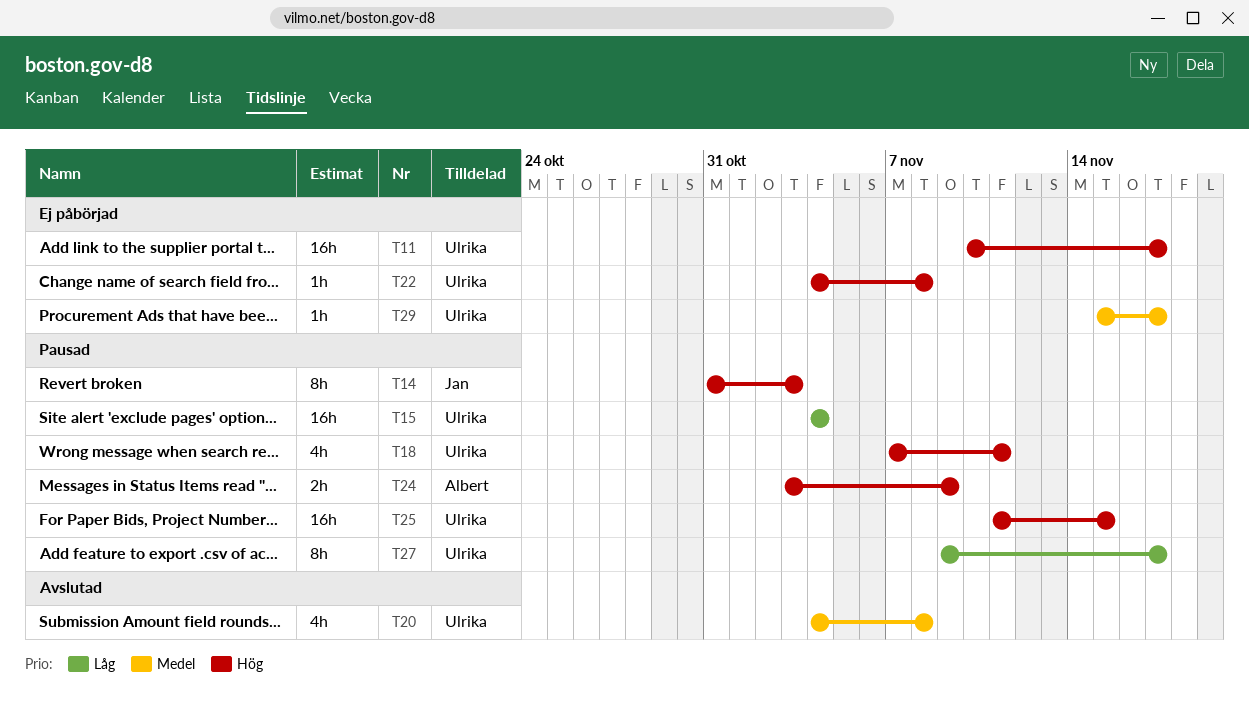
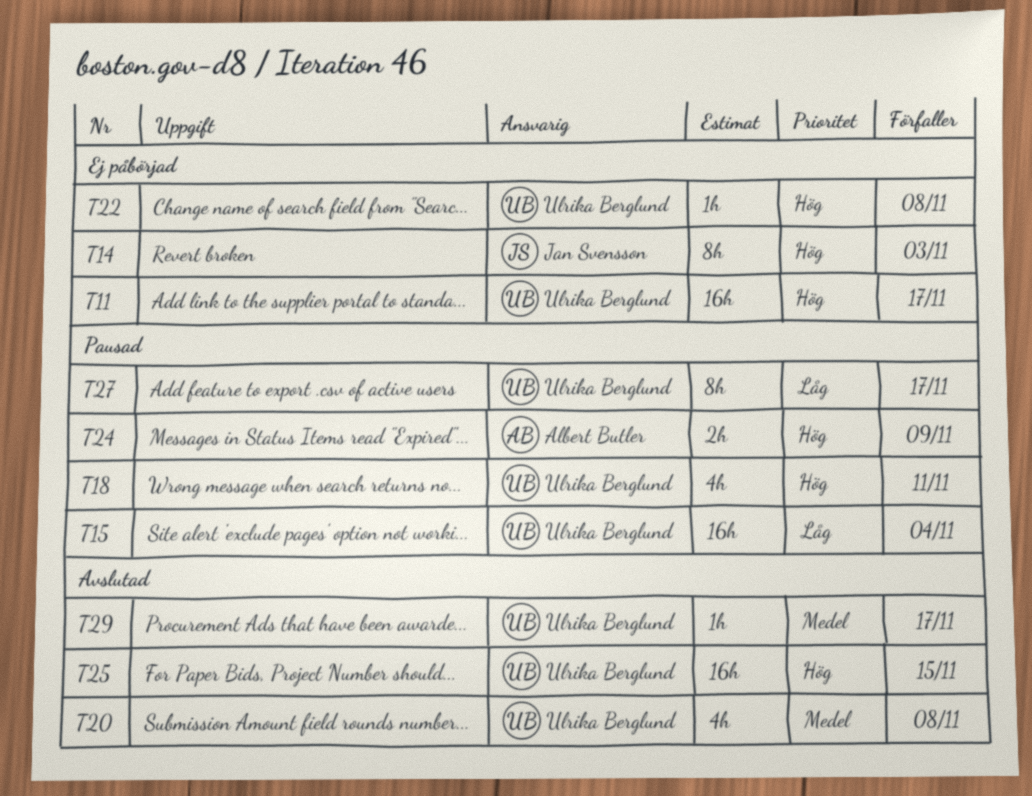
T14, status: Pausad -> Ej påbörjad
T25, status: Pausad -> Avslutad
T29, status: Ej påbörjad -> Avslutad

